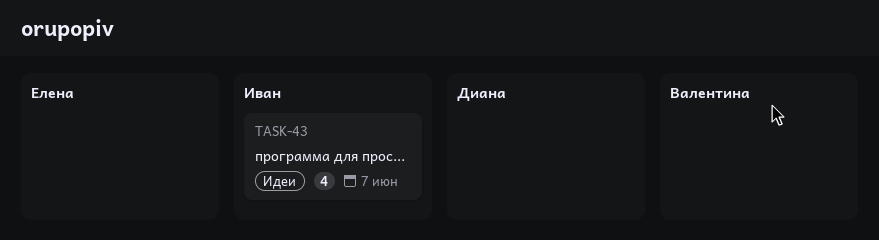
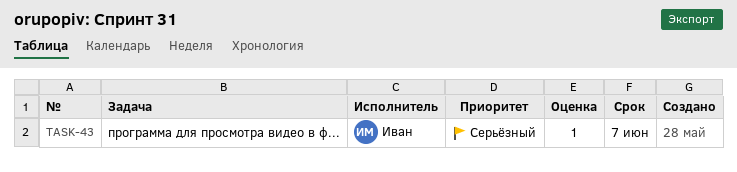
TASK-43, estimate: 4 -> 1

